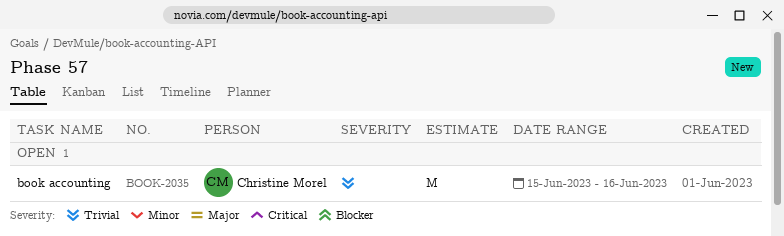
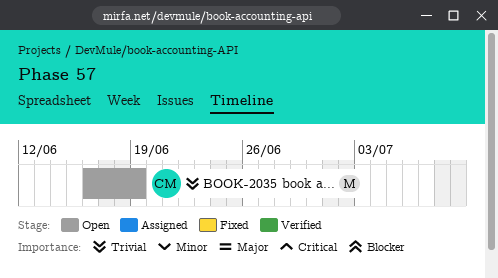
BOOK-2035, start: Jun 15 -> Jun 16
BOOK-2035, due: Jun 16 -> Jun 19

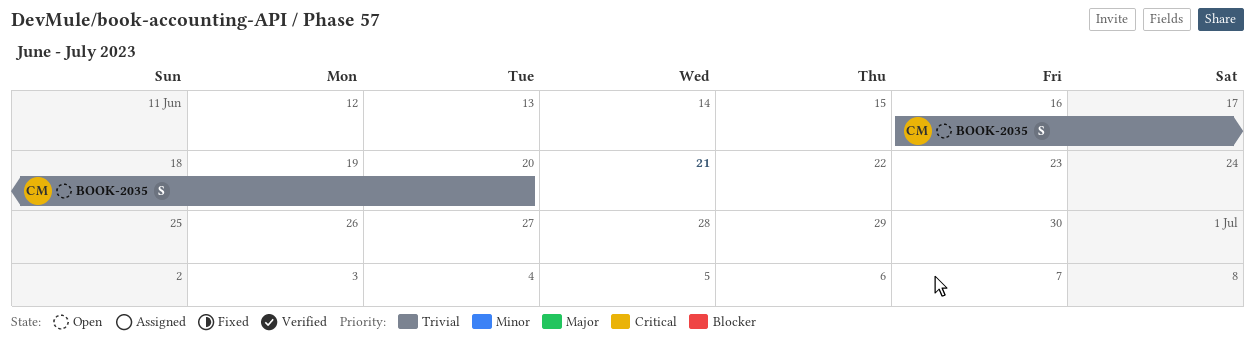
BOOK-2035, estimate: M -> S
BOOK-2035, due: Jun 19 -> Jun 20

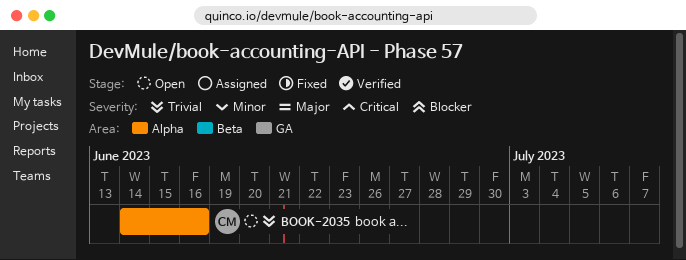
BOOK-2035, start: Jun 16 -> Jun 14
BOOK-2035, due: Jun 20 -> Jun 16

